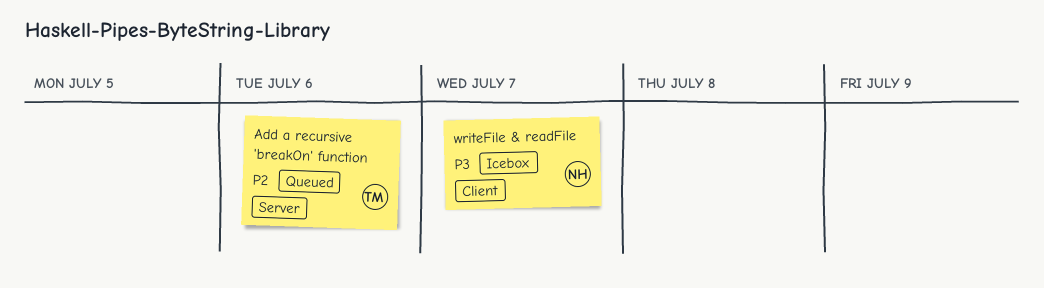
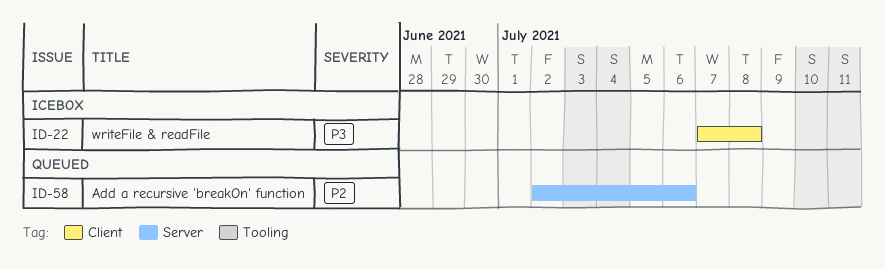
writeFile & readFile, due: Jul 7 -> Jul 8

